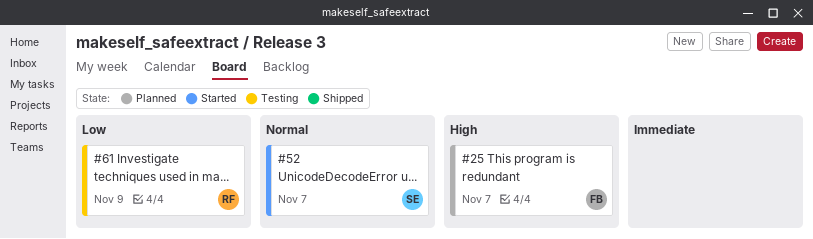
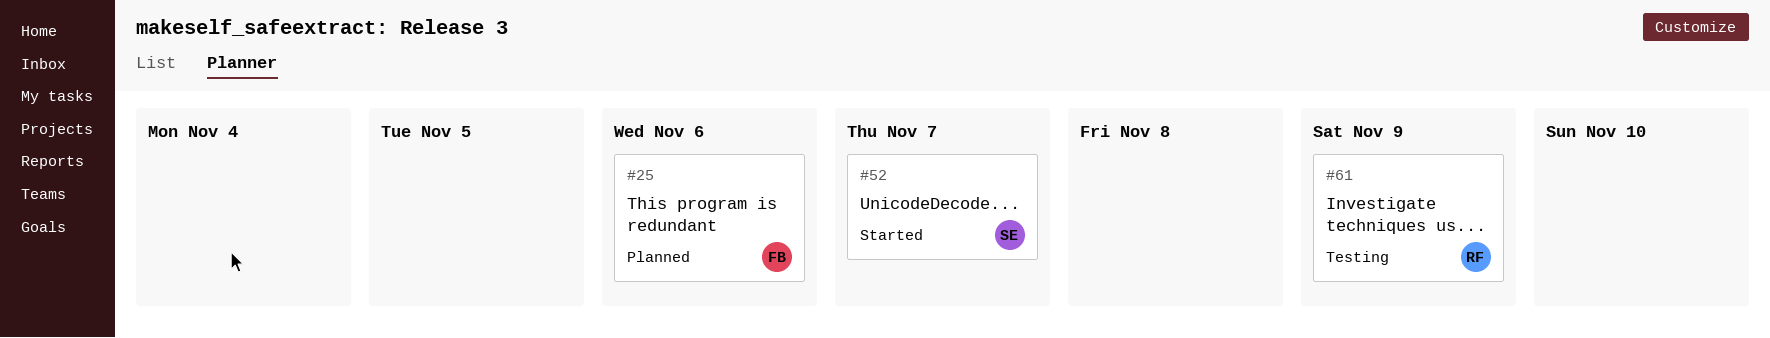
#25, due: Nov 7 -> Nov 6

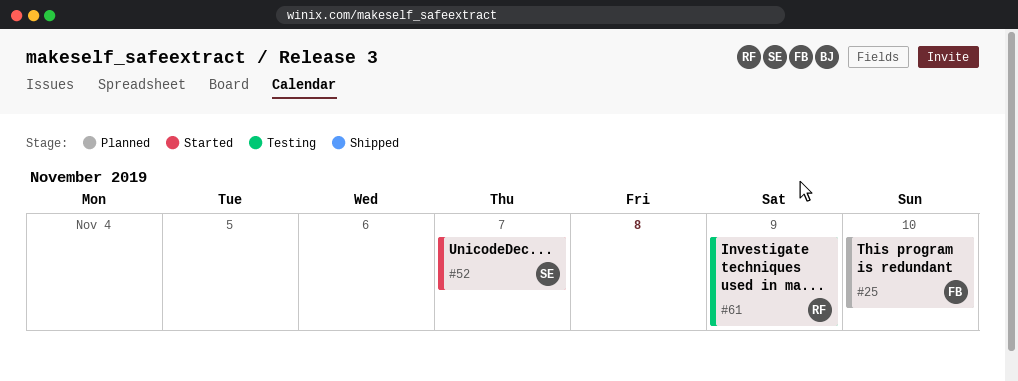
#25, due: Nov 6 -> Nov 10

